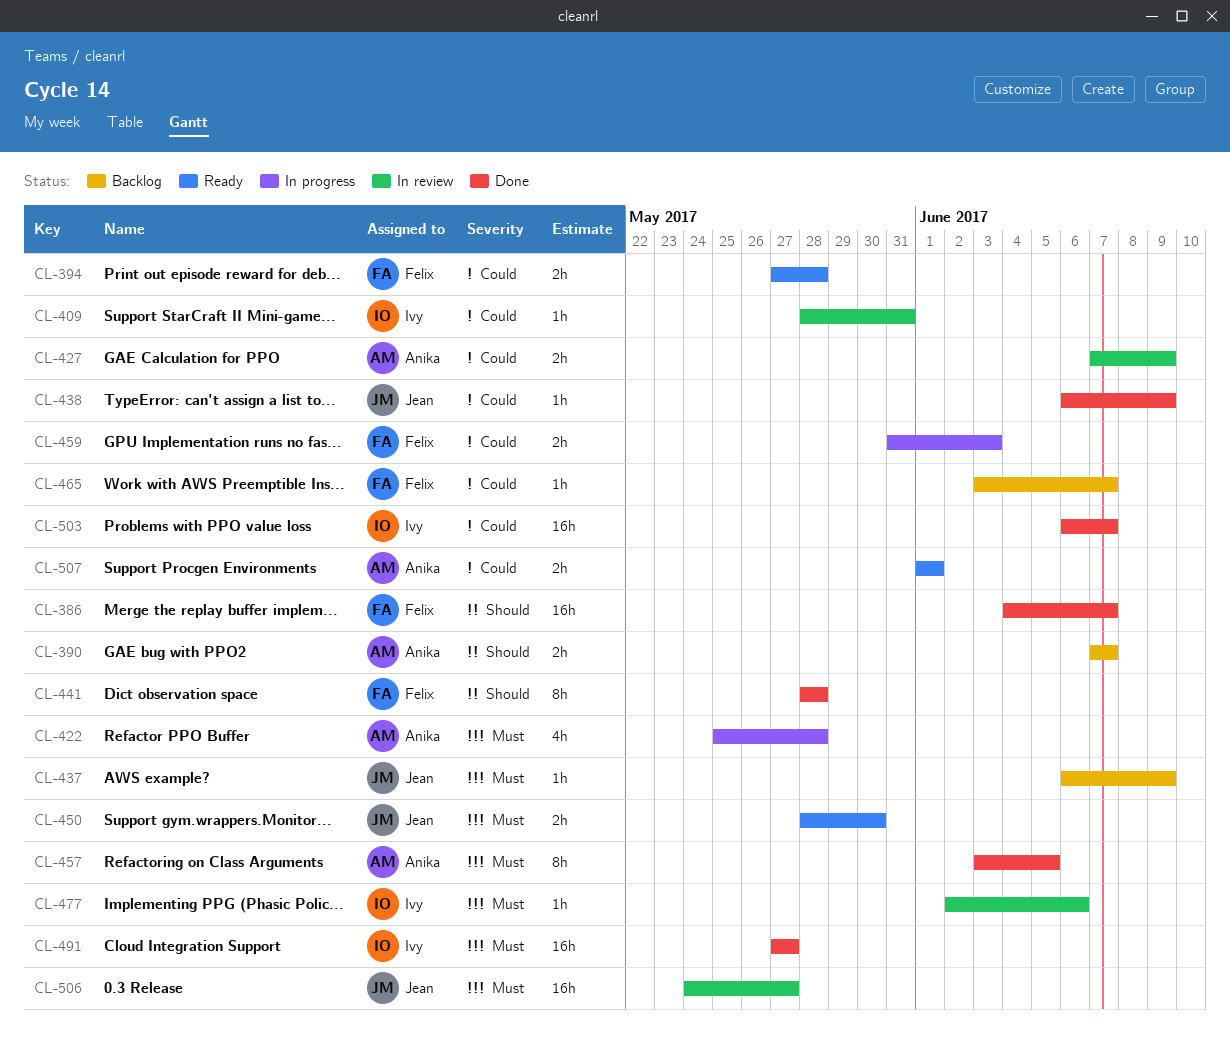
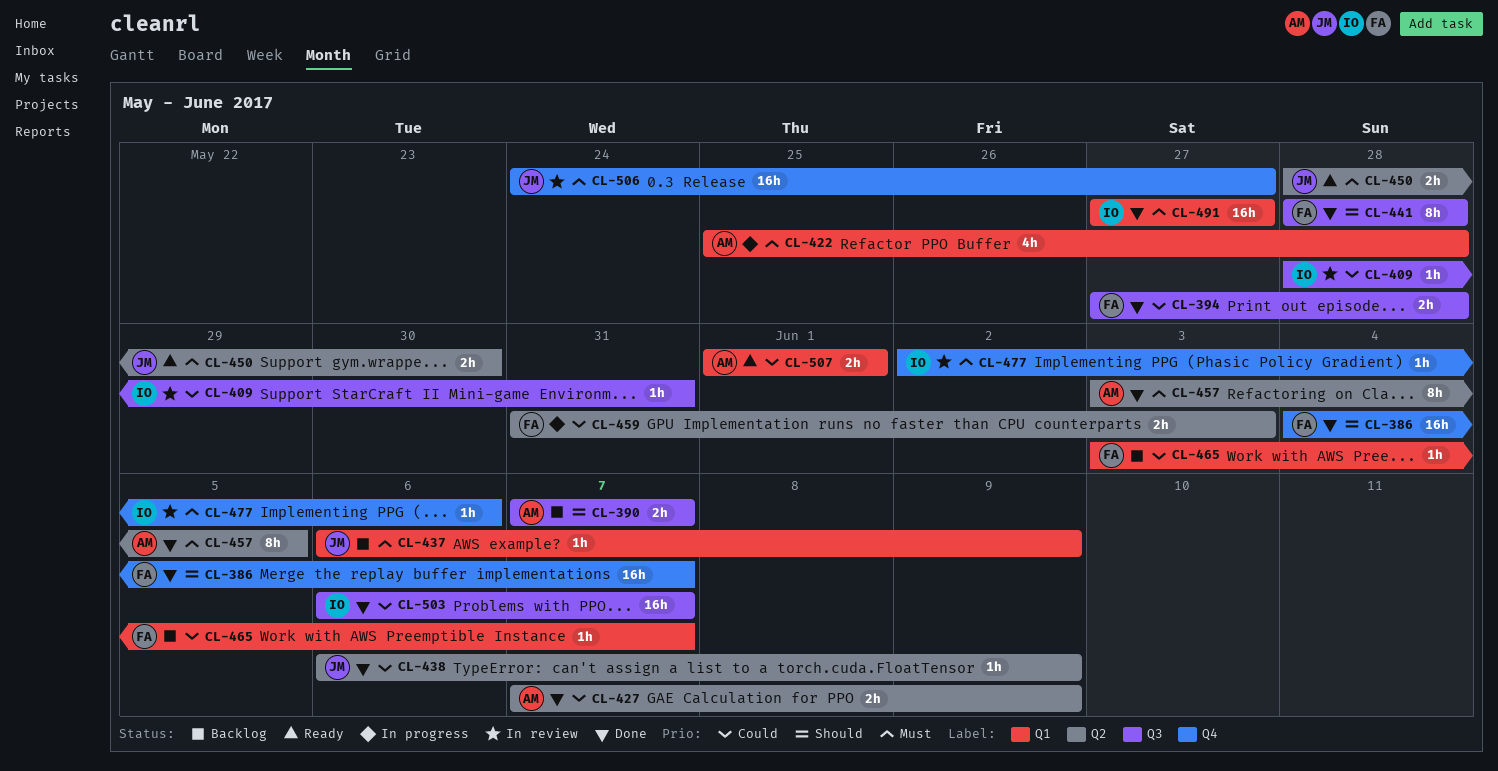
CL-394, status: Ready -> Done
CL-427, status: In review -> Done

